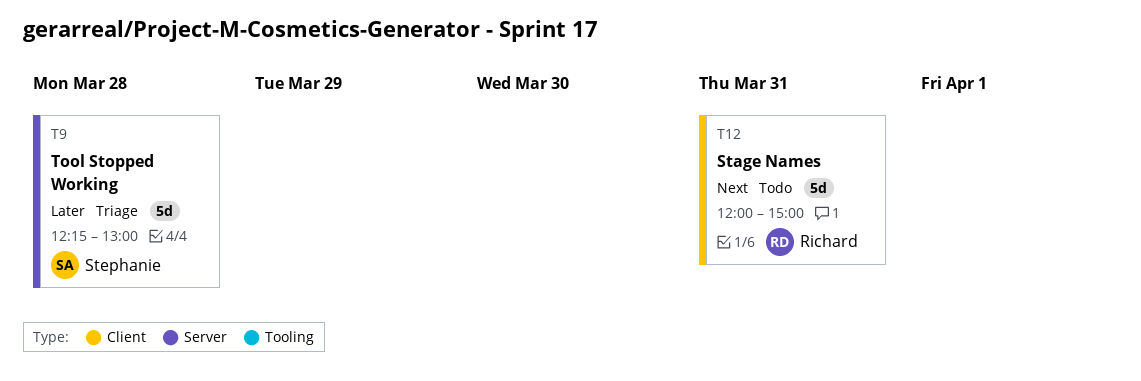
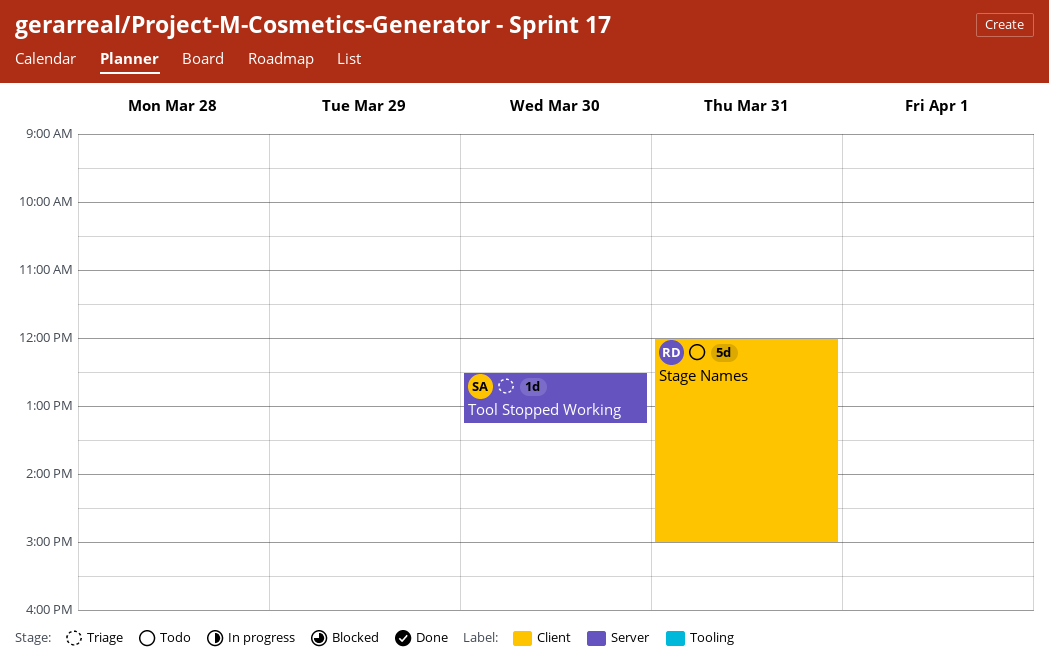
Tool Stopped Working, estimate: 5d -> 1d
Tool Stopped Working, day: Mar 28 -> Mar 30
Tool Stopped Working, begins: 12:15 -> 12:30
Tool Stopped Working, ends: 13:00 -> 13:15

